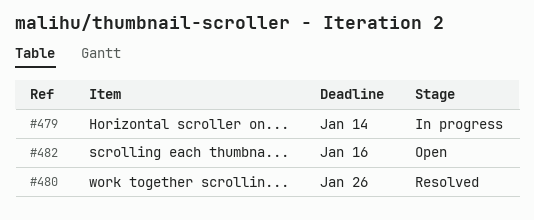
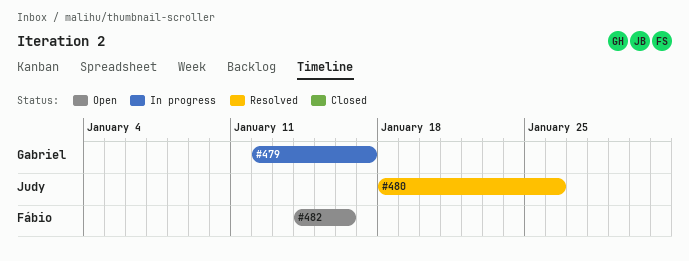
#479, due: Jan 14 -> Jan 17

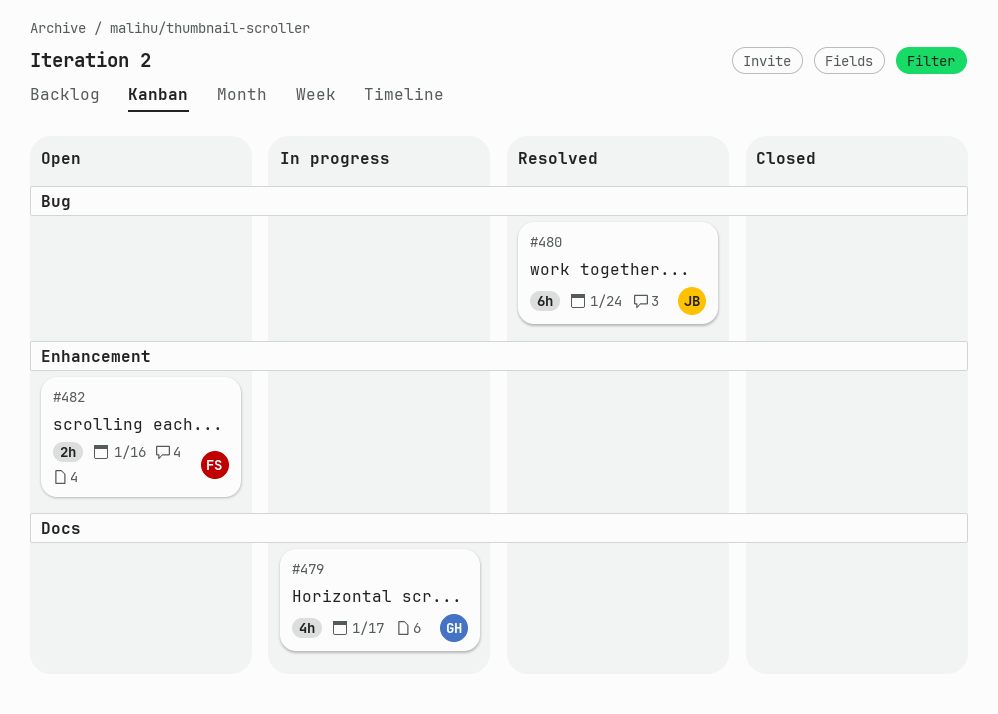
#480, due: Jan 26 -> Jan 24

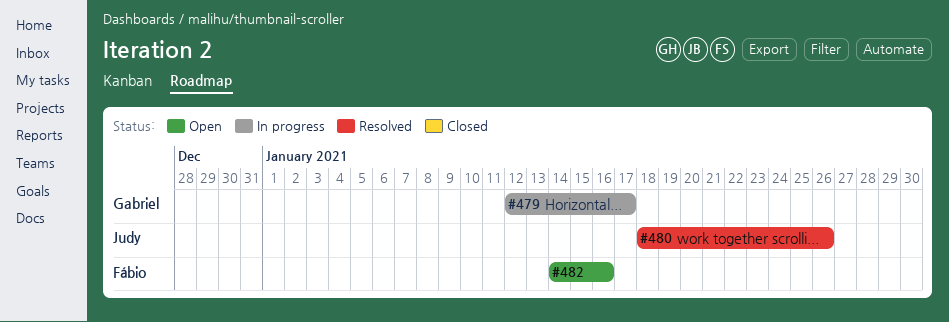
#480, due: Jan 24 -> Jan 26

